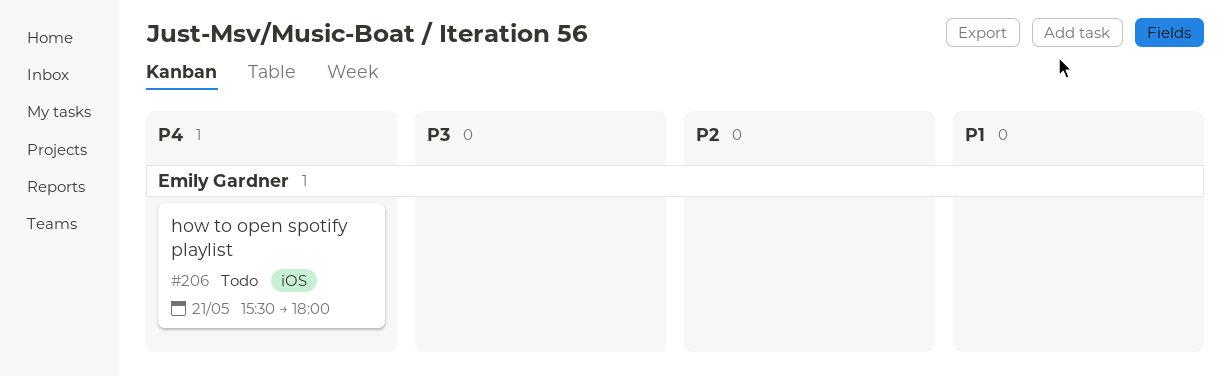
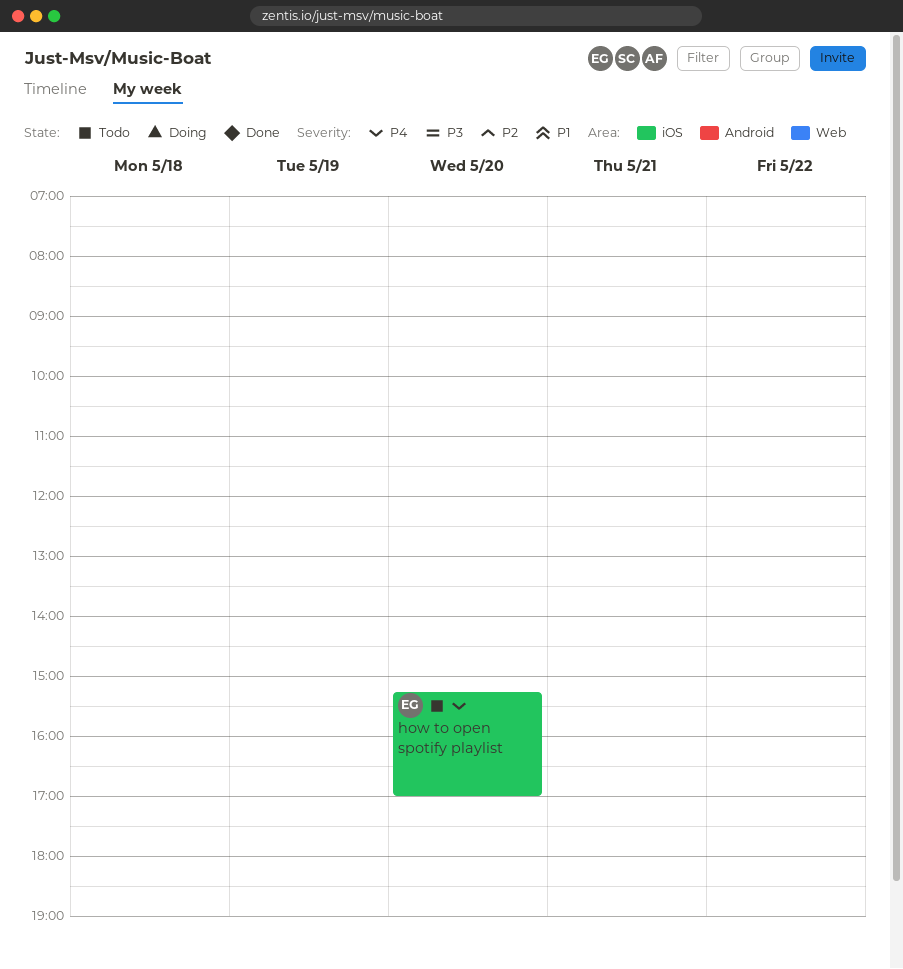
how to open spotify playlist, day: May 21 -> May 20
how to open spotify playlist, begins: 15:30 -> 15:15
how to open spotify playlist, ends: 18:00 -> 17:00

